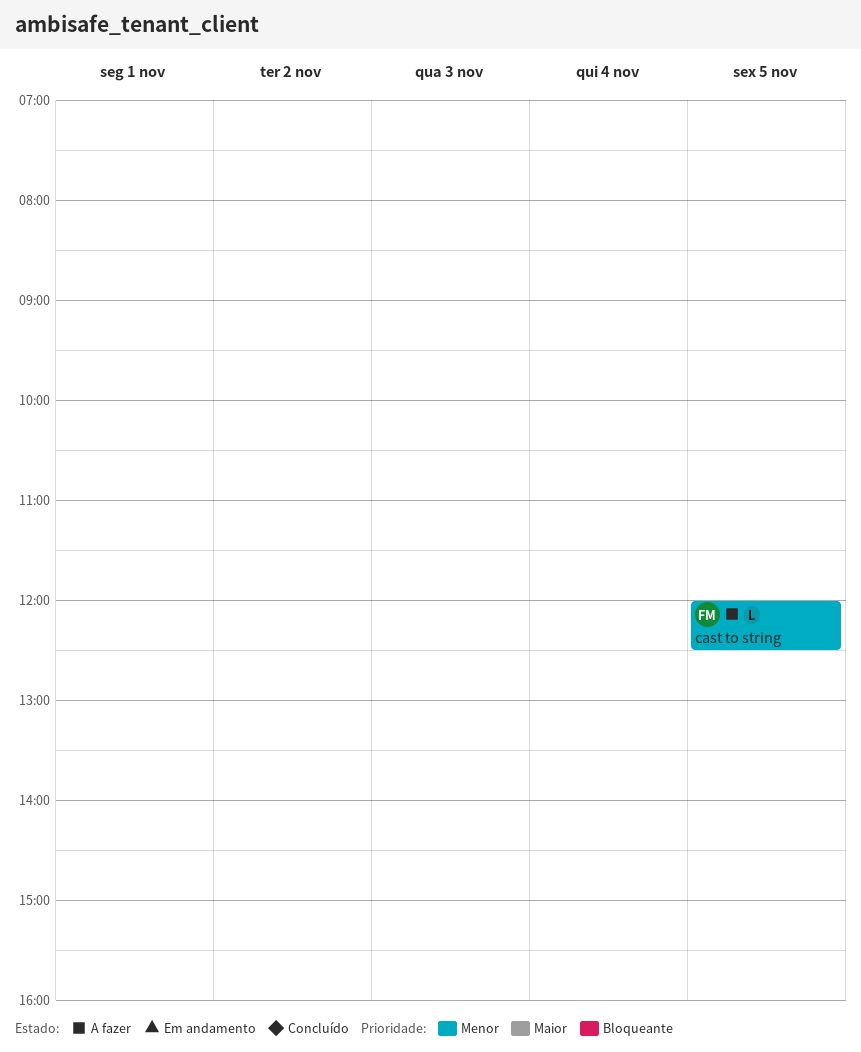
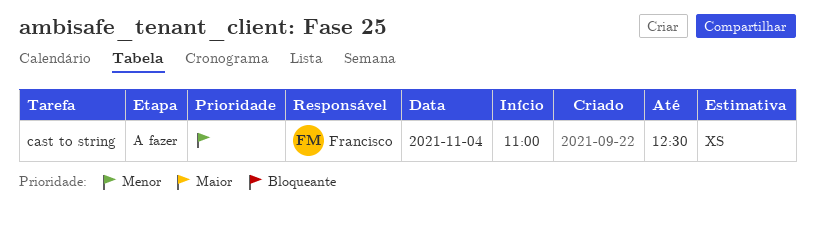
cast to string, estimate: L -> XS
cast to string, day: Nov 5 -> Nov 4
cast to string, begins: 12:00 -> 11:00

